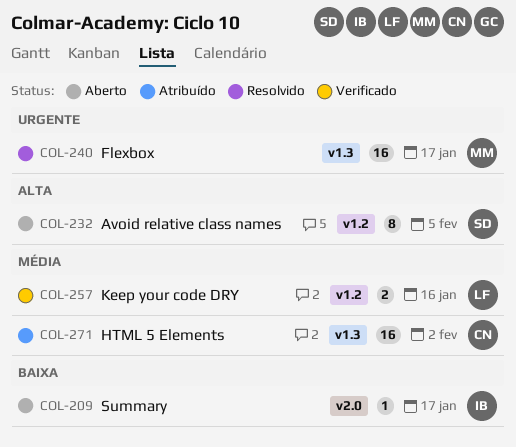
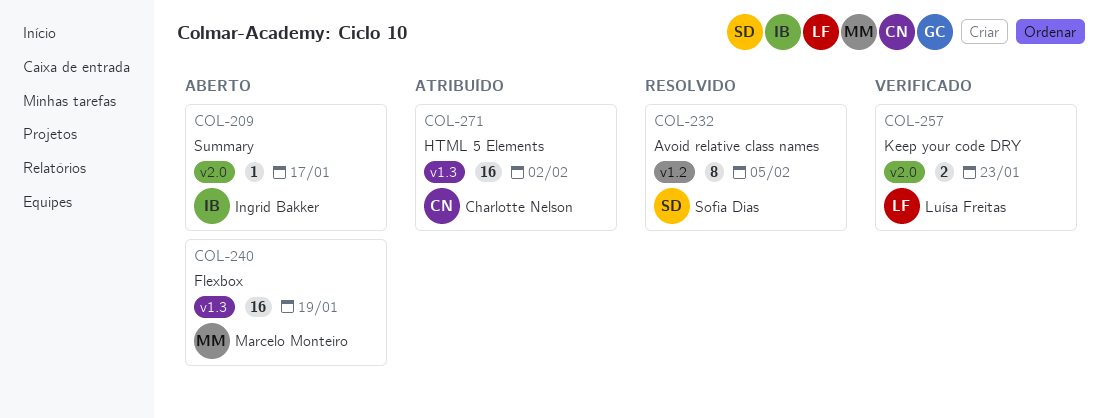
COL-232, status: Aberto -> Resolvido
COL-240, status: Resolvido -> Aberto
COL-240, due: Jan 17 -> Jan 19
COL-257, label: v1.2 -> v2.0
COL-257, due: Jan 16 -> Jan 23

